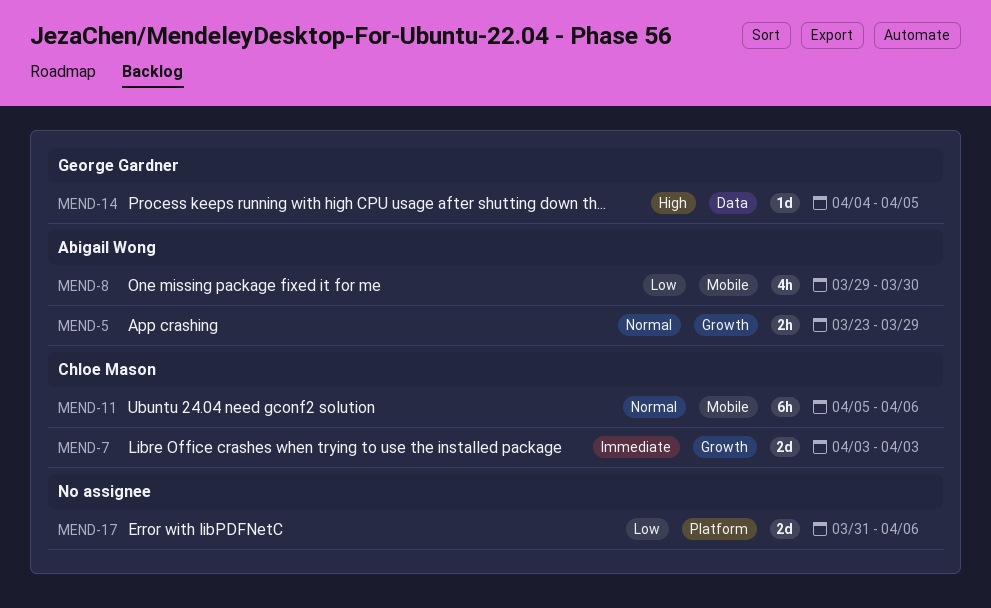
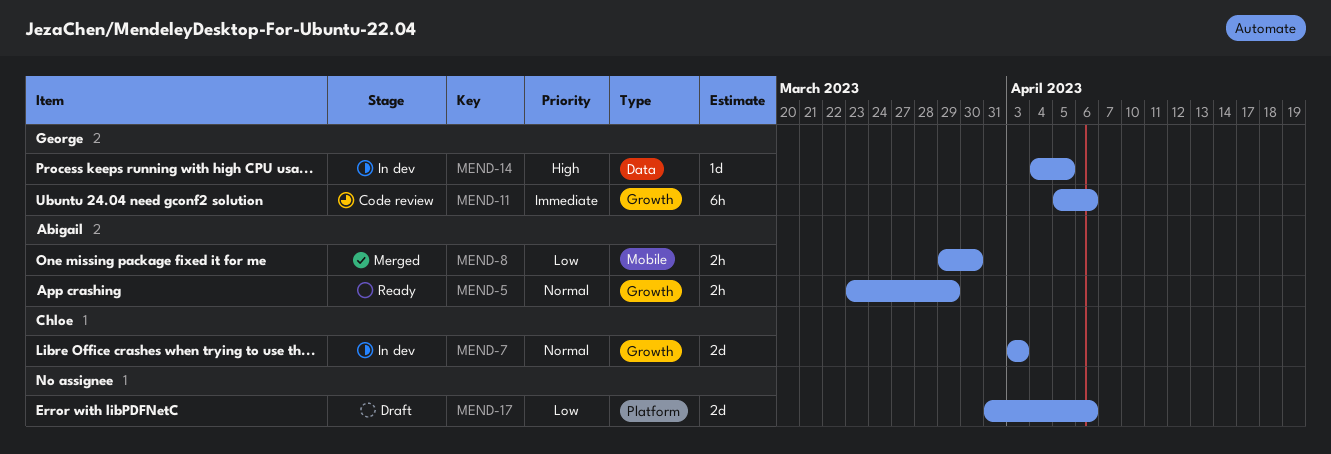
MEND-7, priority: Immediate -> Normal
MEND-8, estimate: 4h -> 2h
MEND-11, owner: Chloe Mason -> George Gardner
MEND-11, priority: Normal -> Immediate
MEND-11, label: Mobile -> Growth

